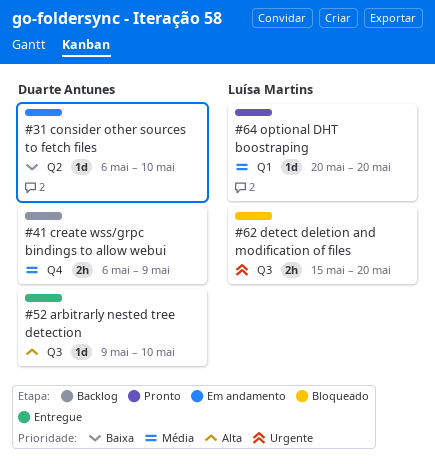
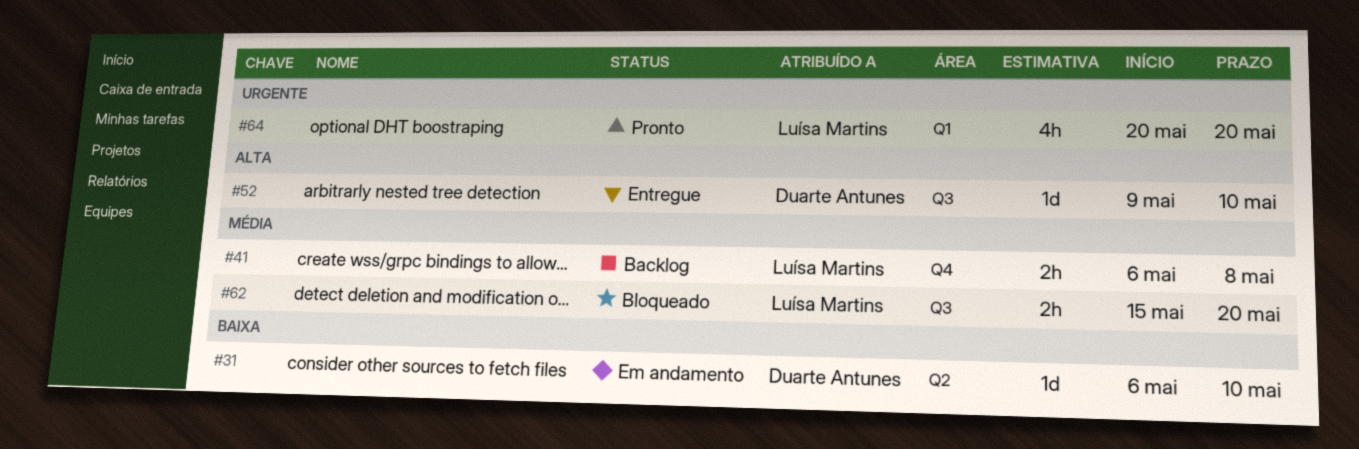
#41, owner: Duarte Antunes -> Luísa Martins
#41, due: May 9 -> May 8
#62, priority: Urgente -> Média
#64, priority: Média -> Urgente
#64, estimate: 1d -> 4h

